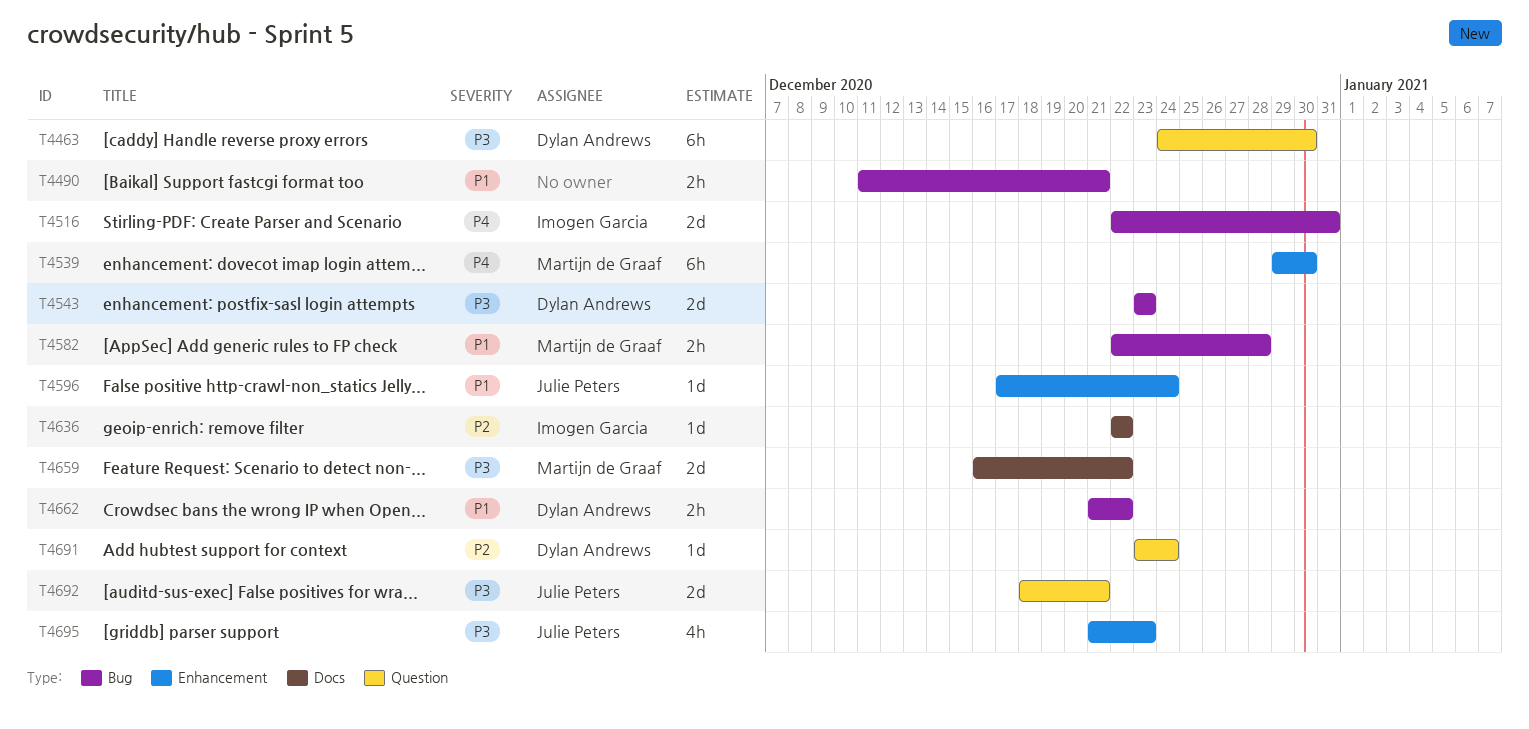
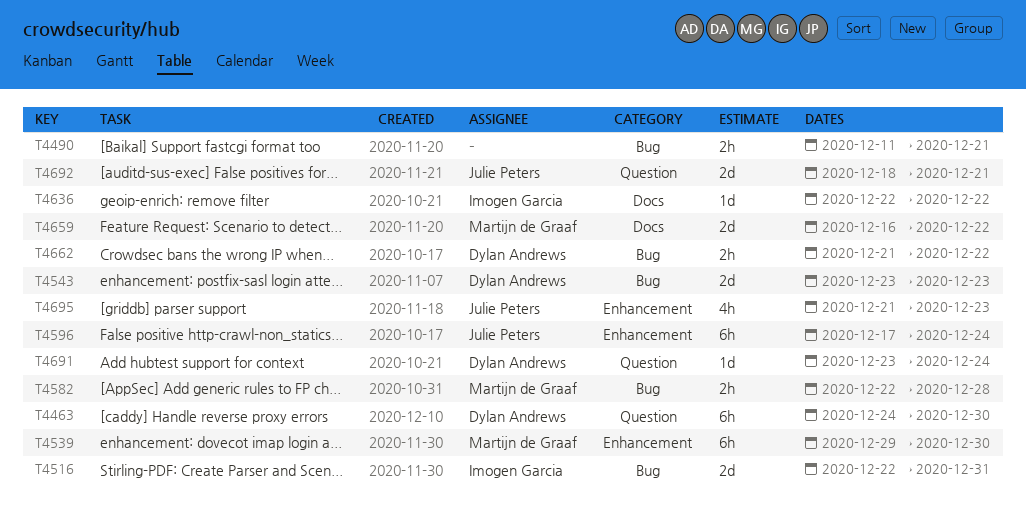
T4596, estimate: 1d -> 6h

